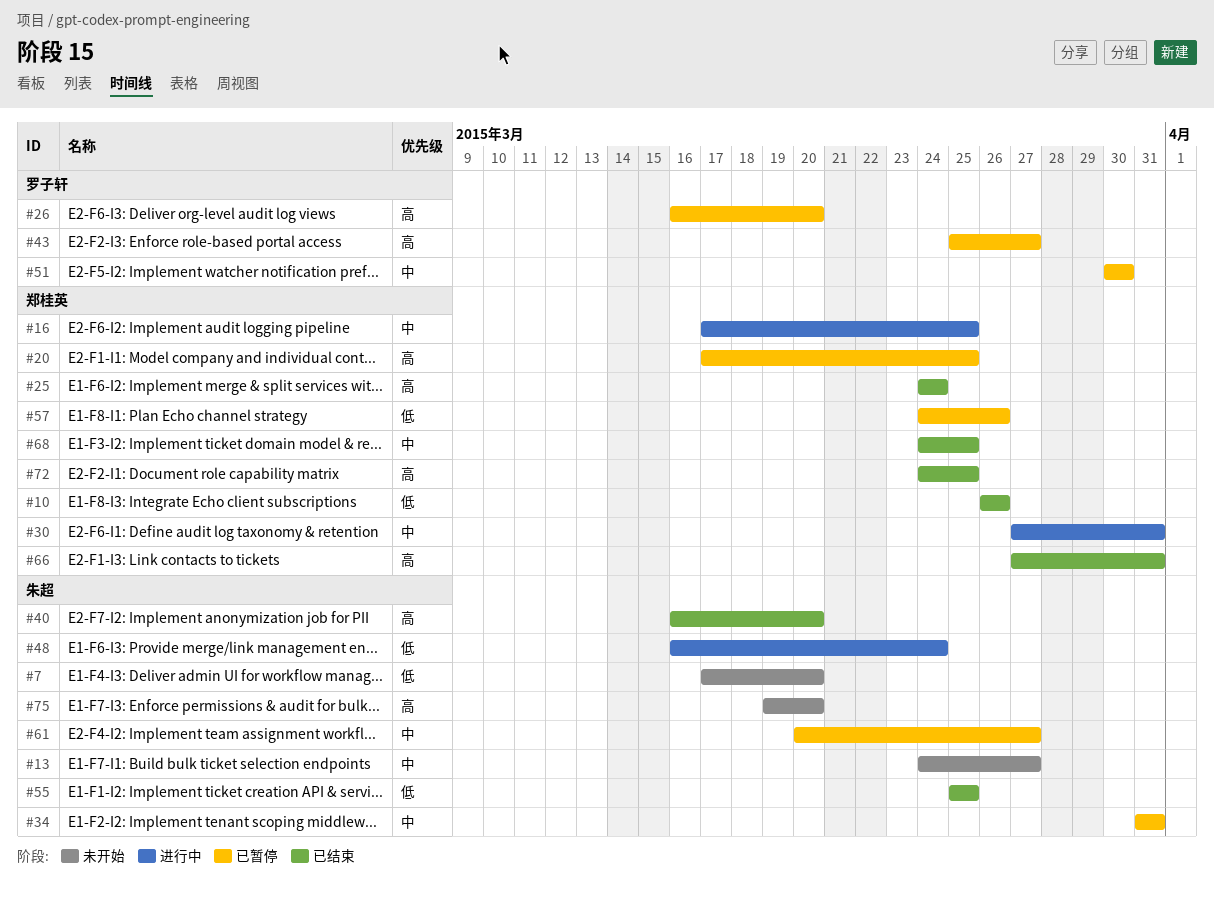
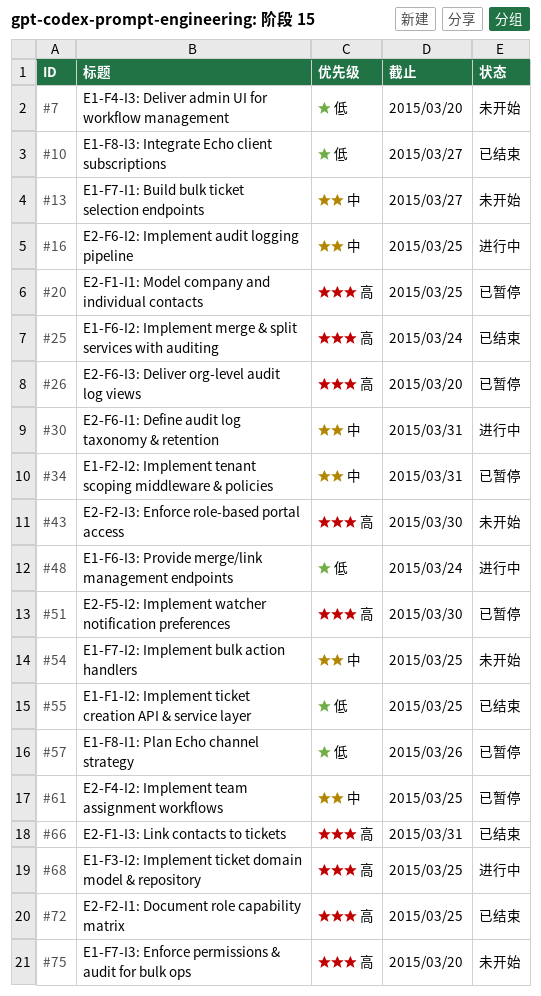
#10, due: Mar 26 -> Mar 27
#40: present -> none
#43, status: 已暂停 -> 未开始
#43, due: Mar 27 -> Mar 30
#51, priority: 中 -> 高
#54: none -> present
#61, due: Mar 27 -> Mar 25
#68, status: 已结束 -> 进行中
#68, priority: 中 -> 高

